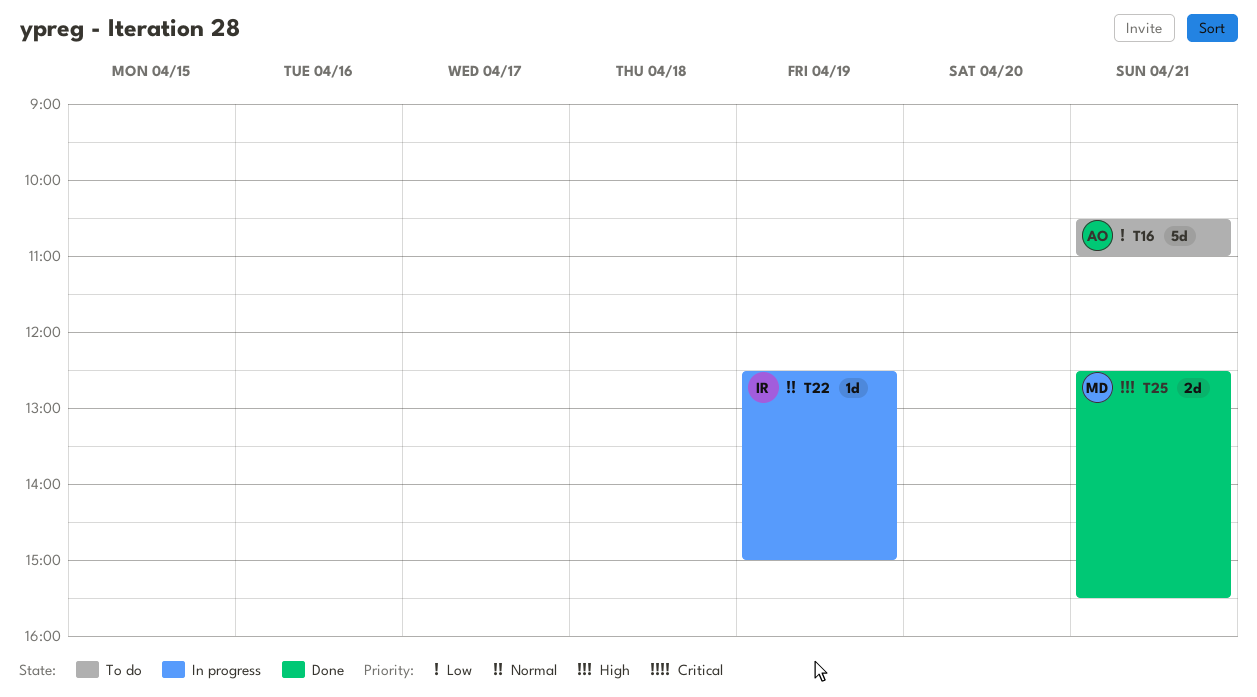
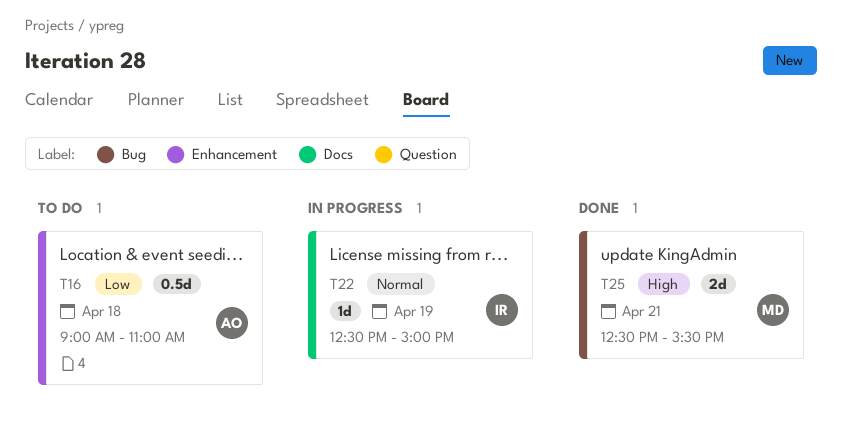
T16, estimate: 5d -> 0.5d
T16, day: Apr 21 -> Apr 18
T16, begins: 10:30 -> 09:00

